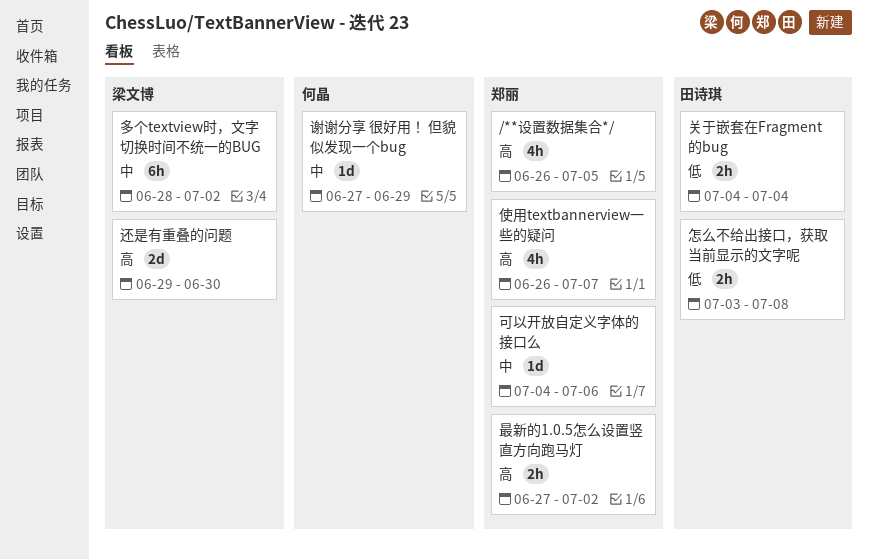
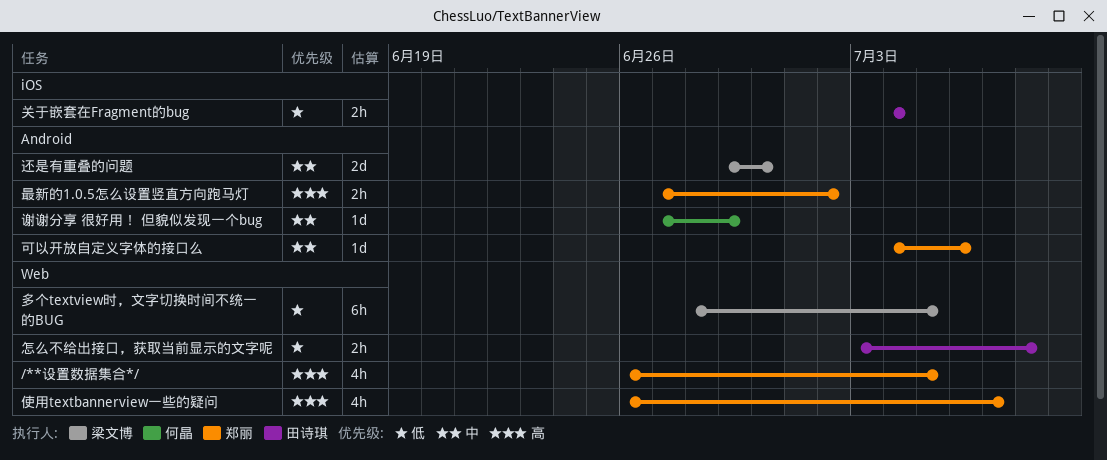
多个textview时，文字切换时间不统一的BUG, priority: 中 -> 低
多个textview时，文字切换时间不统一的BUG, due: Jul 2 -> Jul 5
还是有重叠的问题, priority: 高 -> 中

